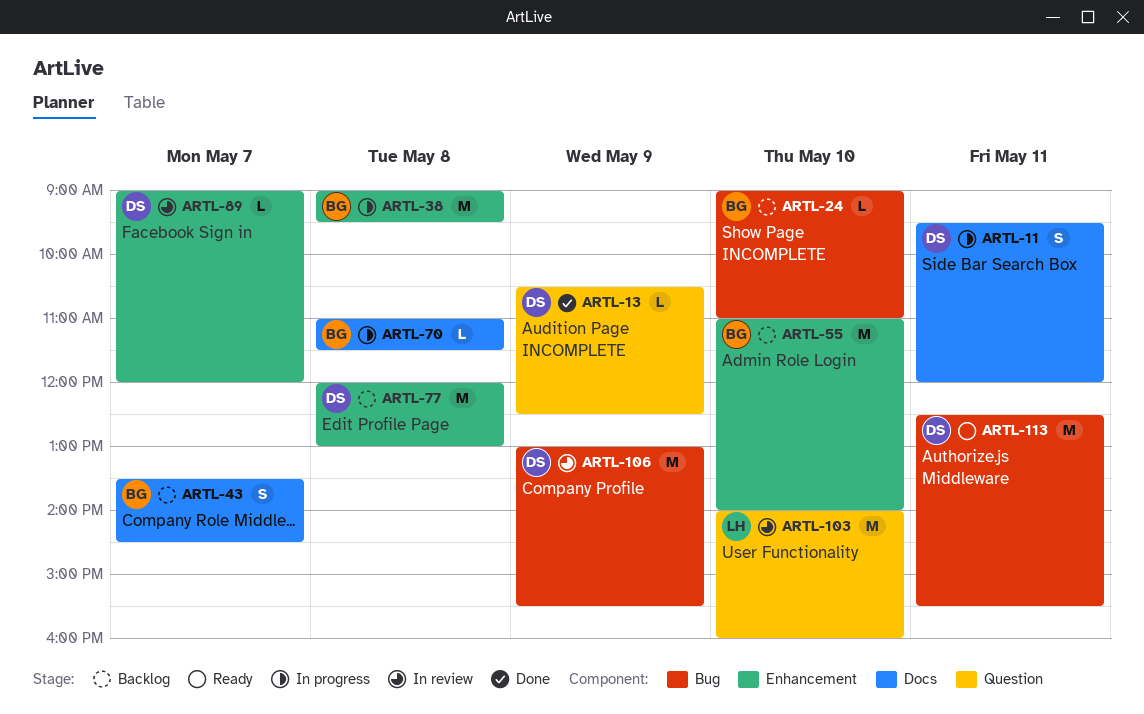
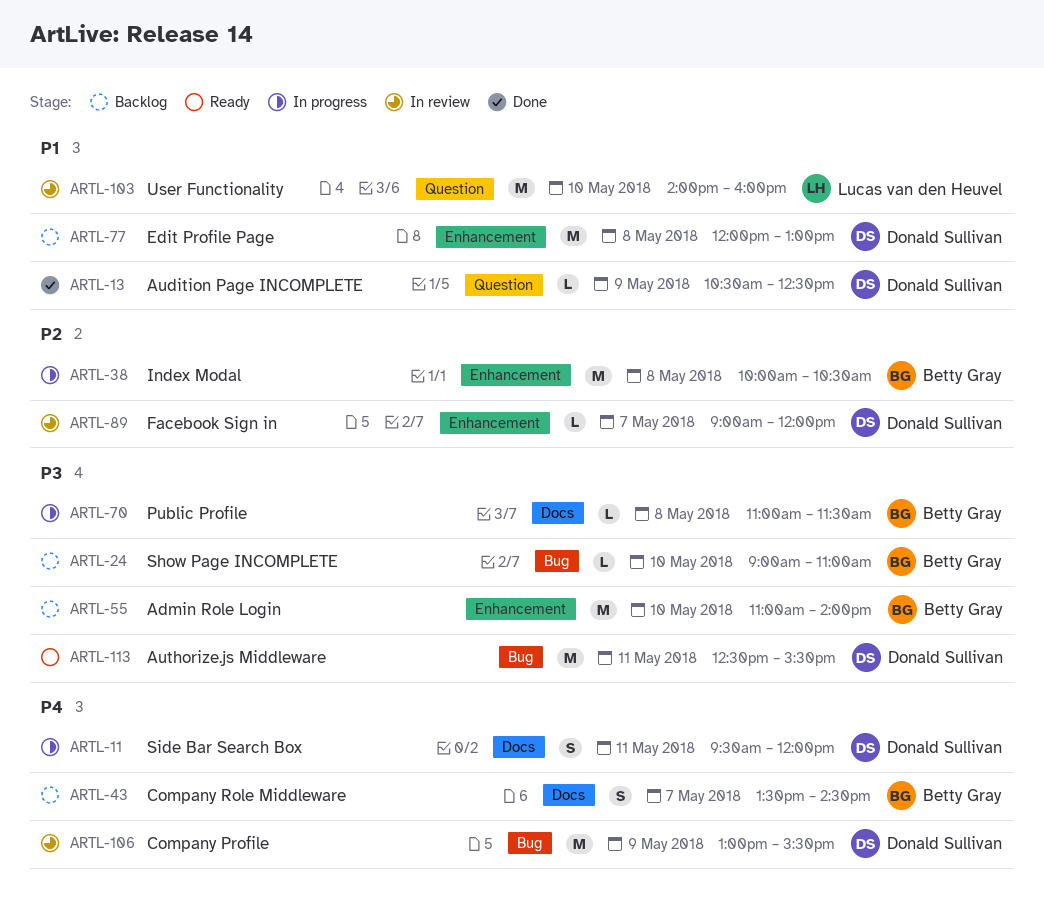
ARTL-38, begins: 09:00 -> 10:00
ARTL-38, ends: 09:30 -> 10:30

